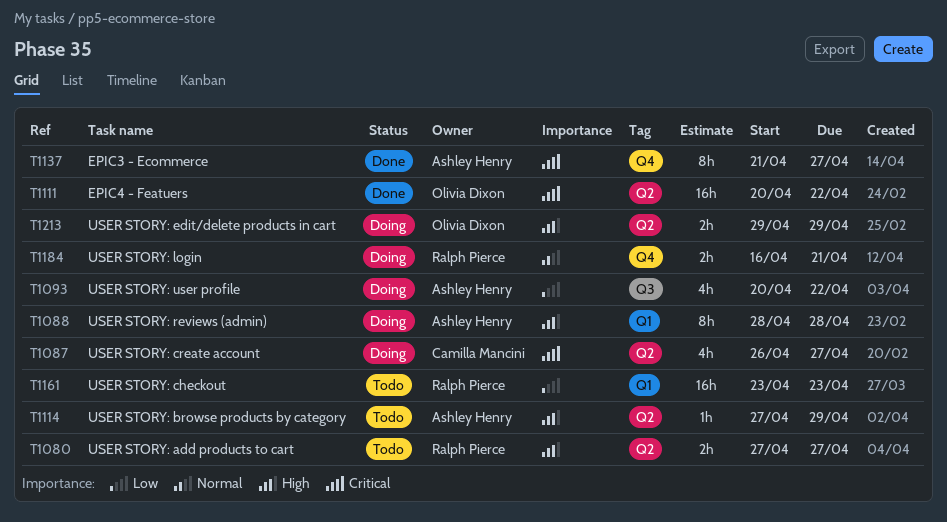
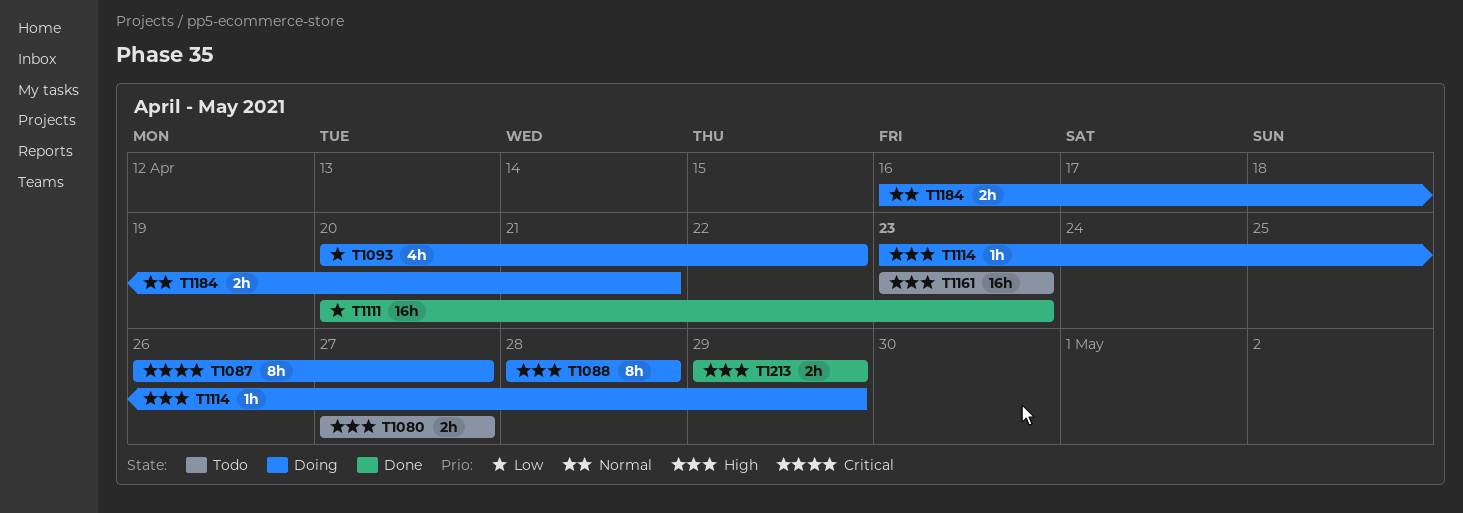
T1087, estimate: 4h -> 8h
T1111, priority: Critical -> Low
T1111, due: Apr 22 -> Apr 23
T1114, status: Todo -> Doing
T1114, start: Apr 27 -> Apr 23
T1137: present -> none
T1161, priority: Low -> High
T1213, status: Doing -> Done

